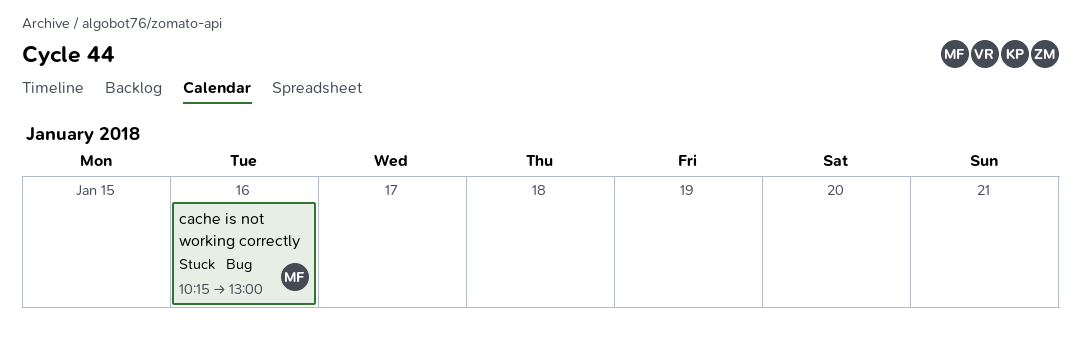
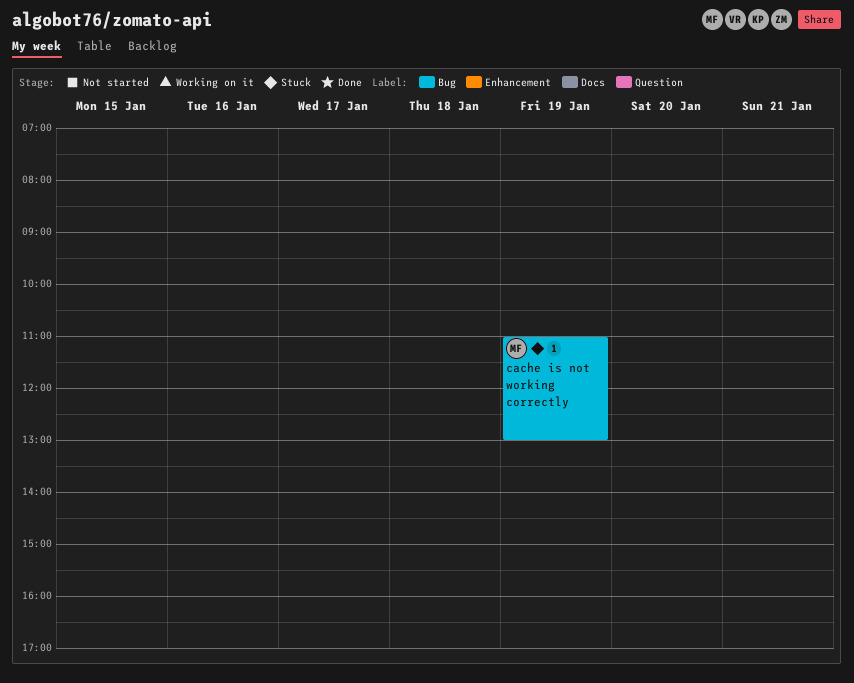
cache is not working correctly, day: Jan 16 -> Jan 19
cache is not working correctly, begins: 10:15 -> 11:00

